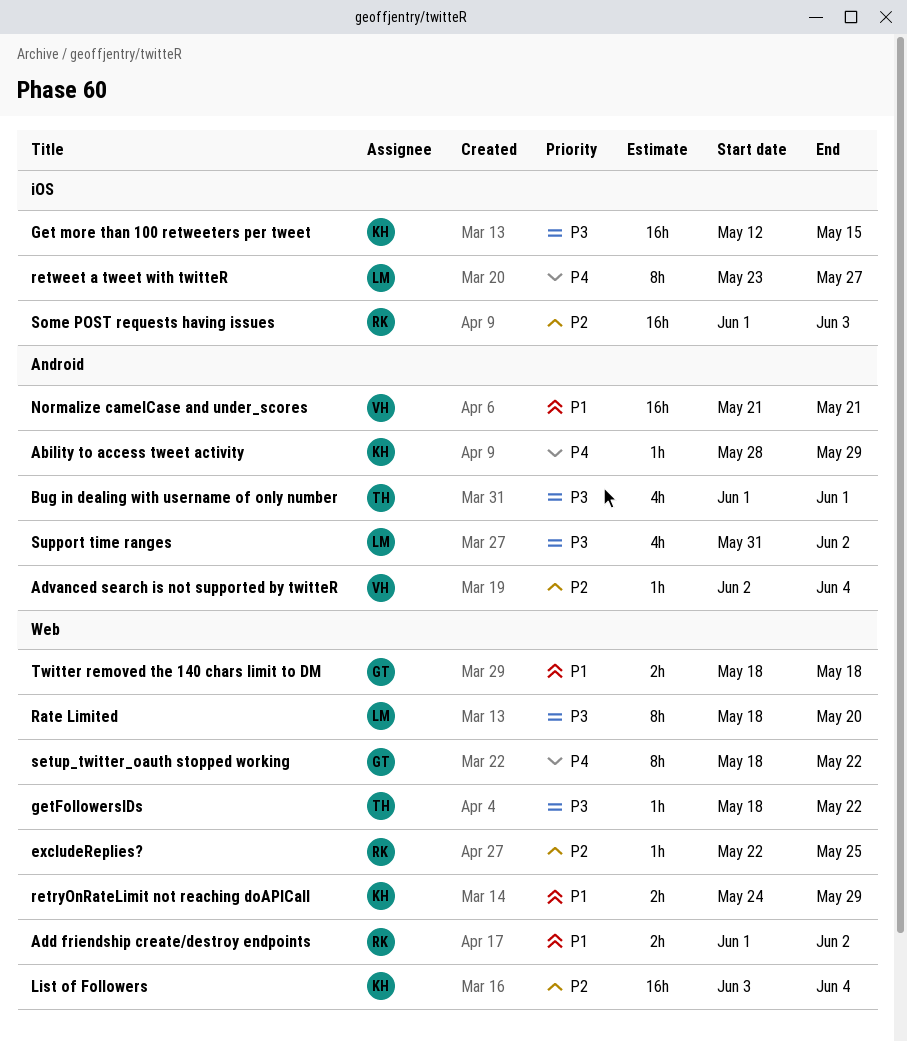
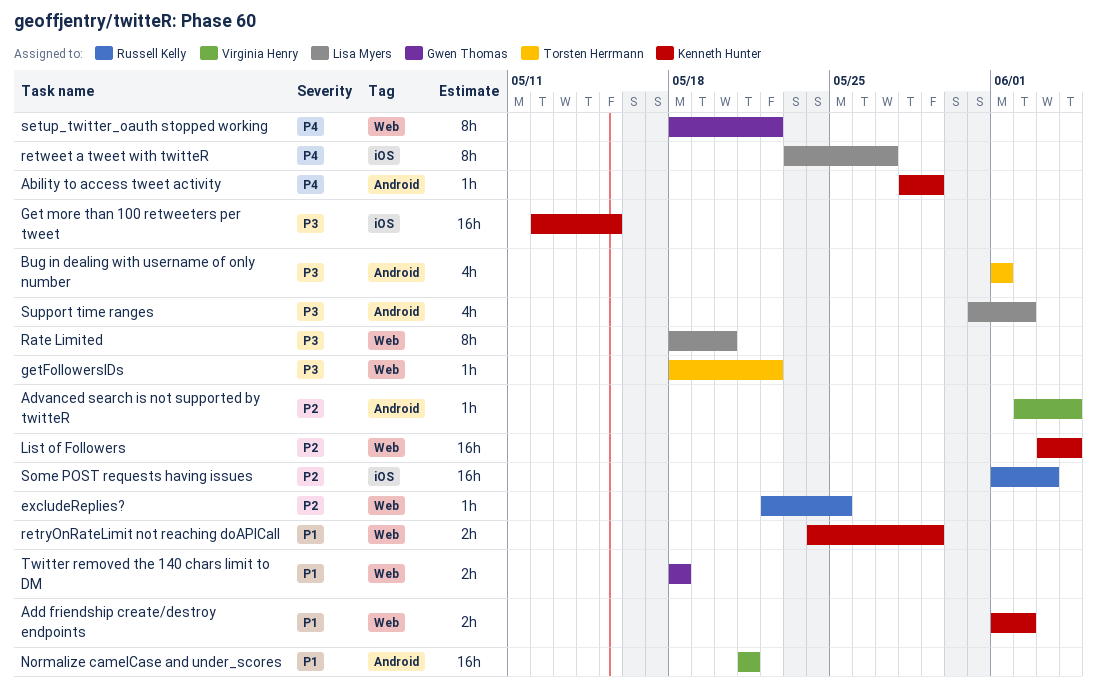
Add friendship create/destroy endpoints, owner: Russell Kelly -> Kenneth Hunter

